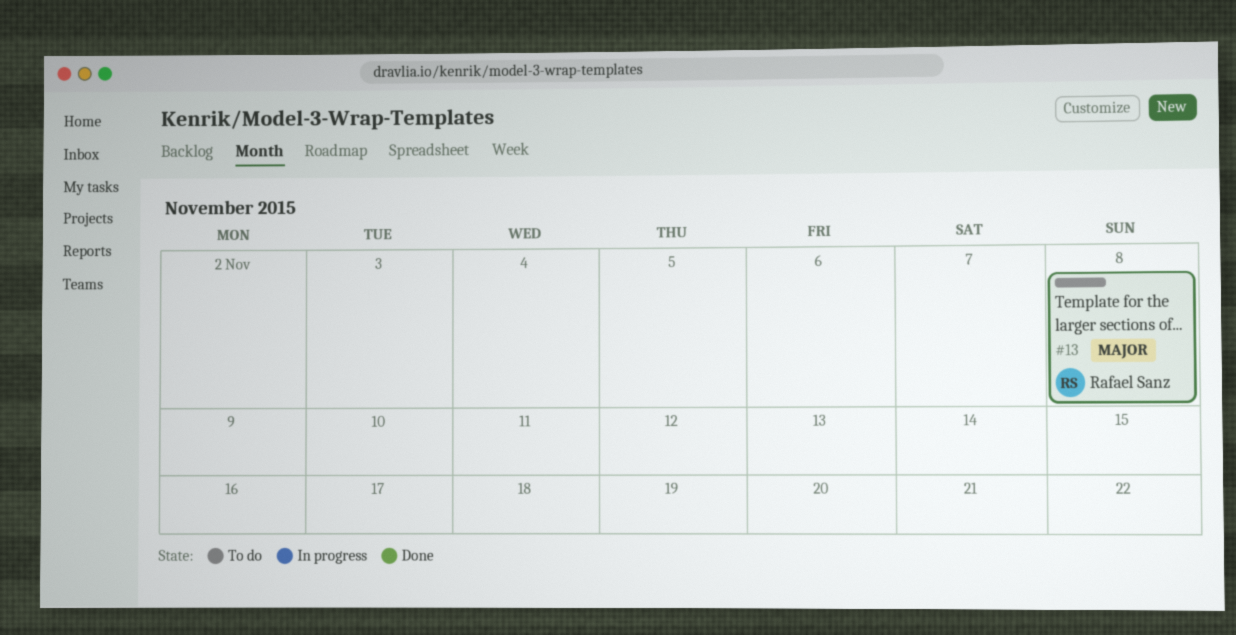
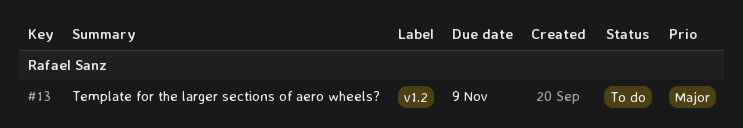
#13, due: Nov 8 -> Nov 9

